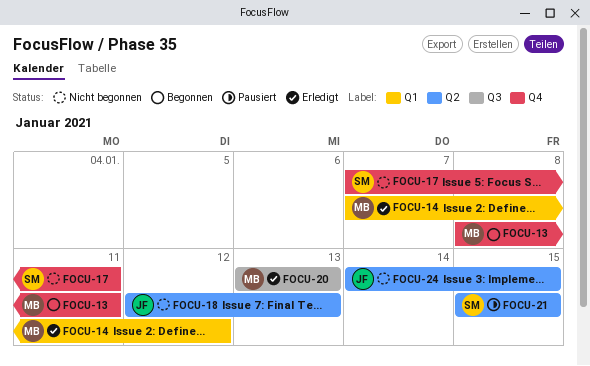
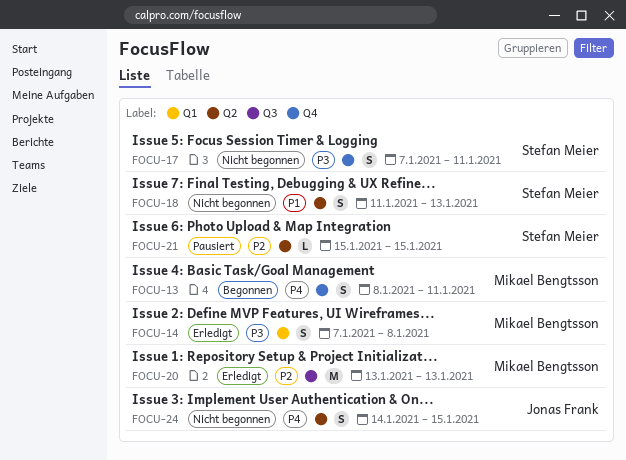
FOCU-14, due: Jan 12 -> Jan 8
FOCU-18, owner: Jonas Frank -> Stefan Meier
FOCU-18, start: Jan 12 -> Jan 11

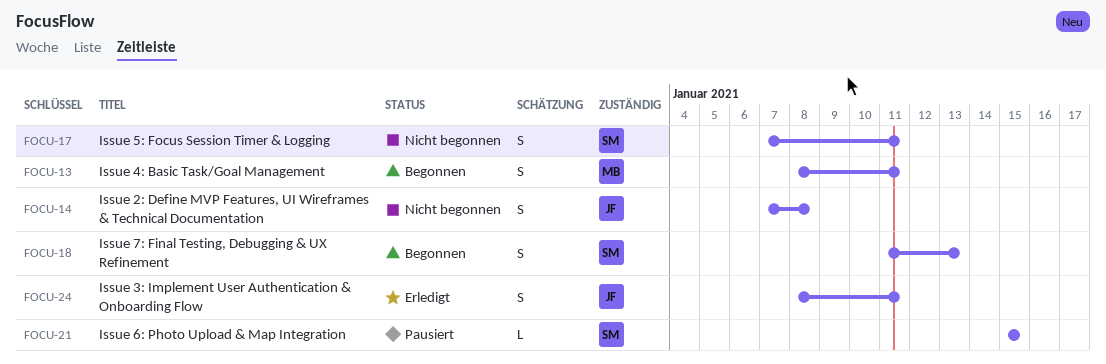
FOCU-14, status: Erledigt -> Nicht begonnen
FOCU-14, owner: Mikael Bengtsson -> Jonas Frank
FOCU-18, status: Nicht begonnen -> Begonnen
FOCU-20: present -> none
FOCU-24, status: Nicht begonnen -> Erledigt
FOCU-24, start: Jan 14 -> Jan 8
FOCU-24, due: Jan 15 -> Jan 11

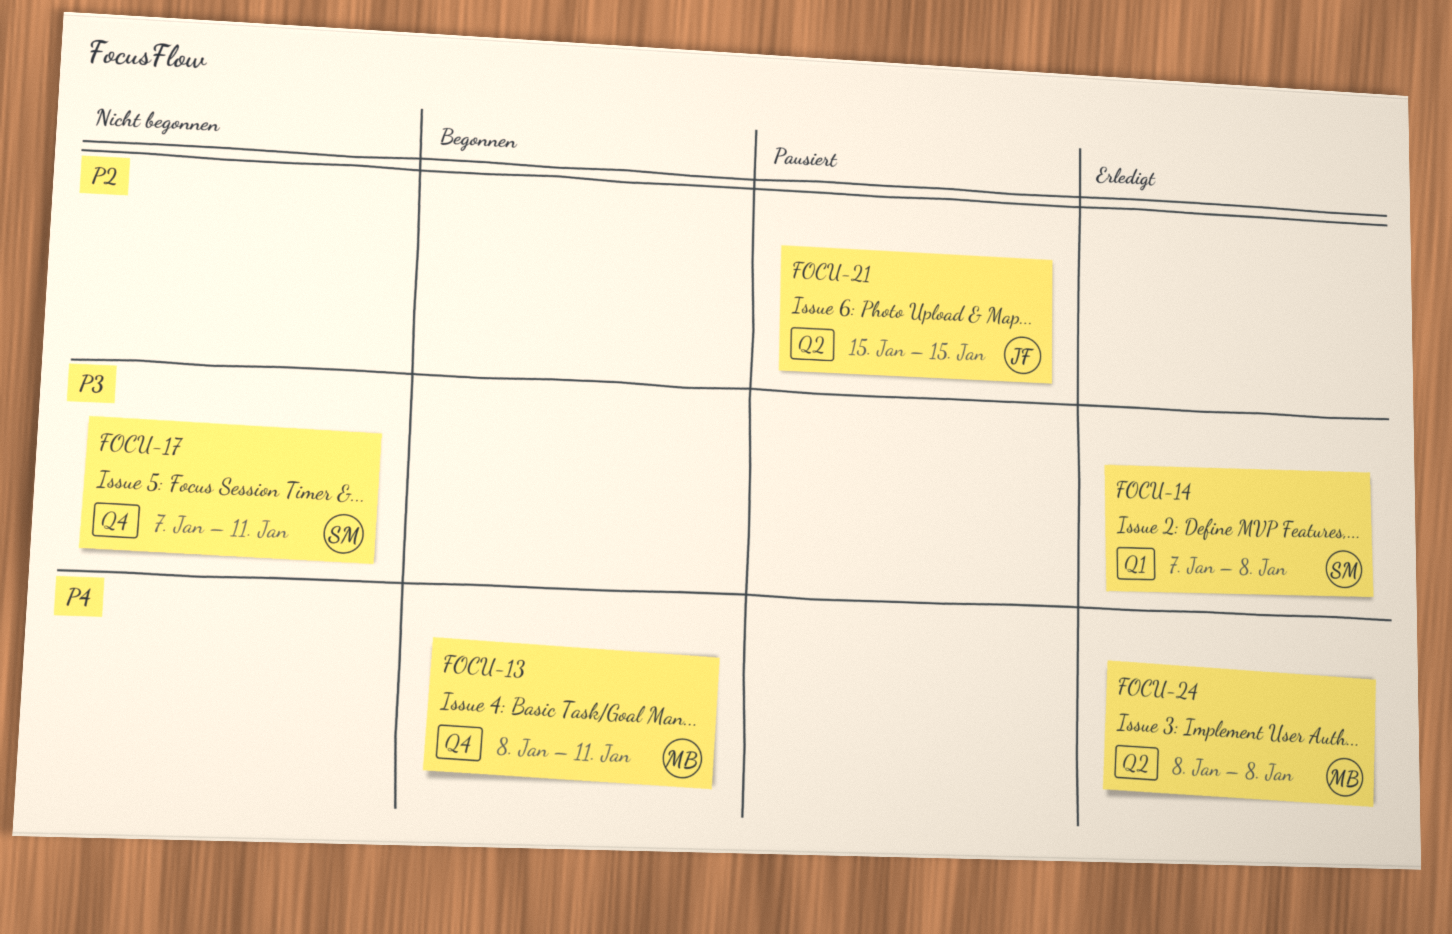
FOCU-14, status: Nicht begonnen -> Erledigt
FOCU-14, owner: JF -> SM
FOCU-18: present -> none
FOCU-21, owner: SM -> JF
FOCU-24, owner: JF -> MB
FOCU-24, due: Jan 11 -> Jan 8

